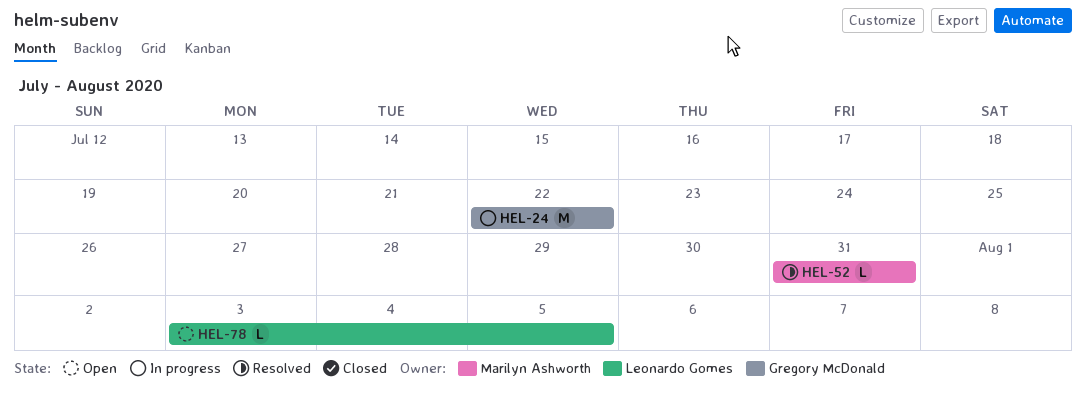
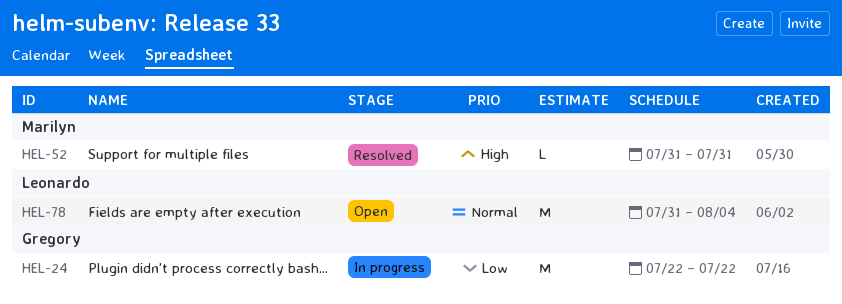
HEL-78, estimate: L -> M
HEL-78, start: Aug 3 -> Jul 31
HEL-78, due: Aug 5 -> Aug 4

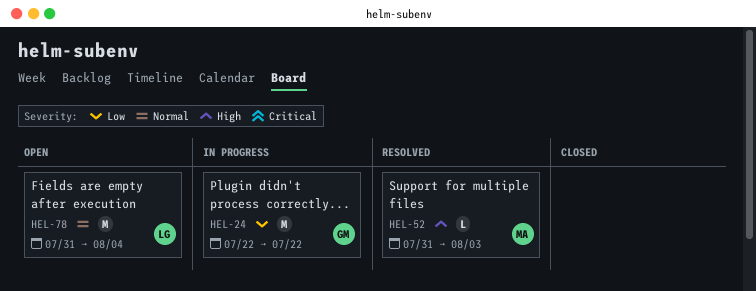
HEL-52, due: Jul 31 -> Aug 3

